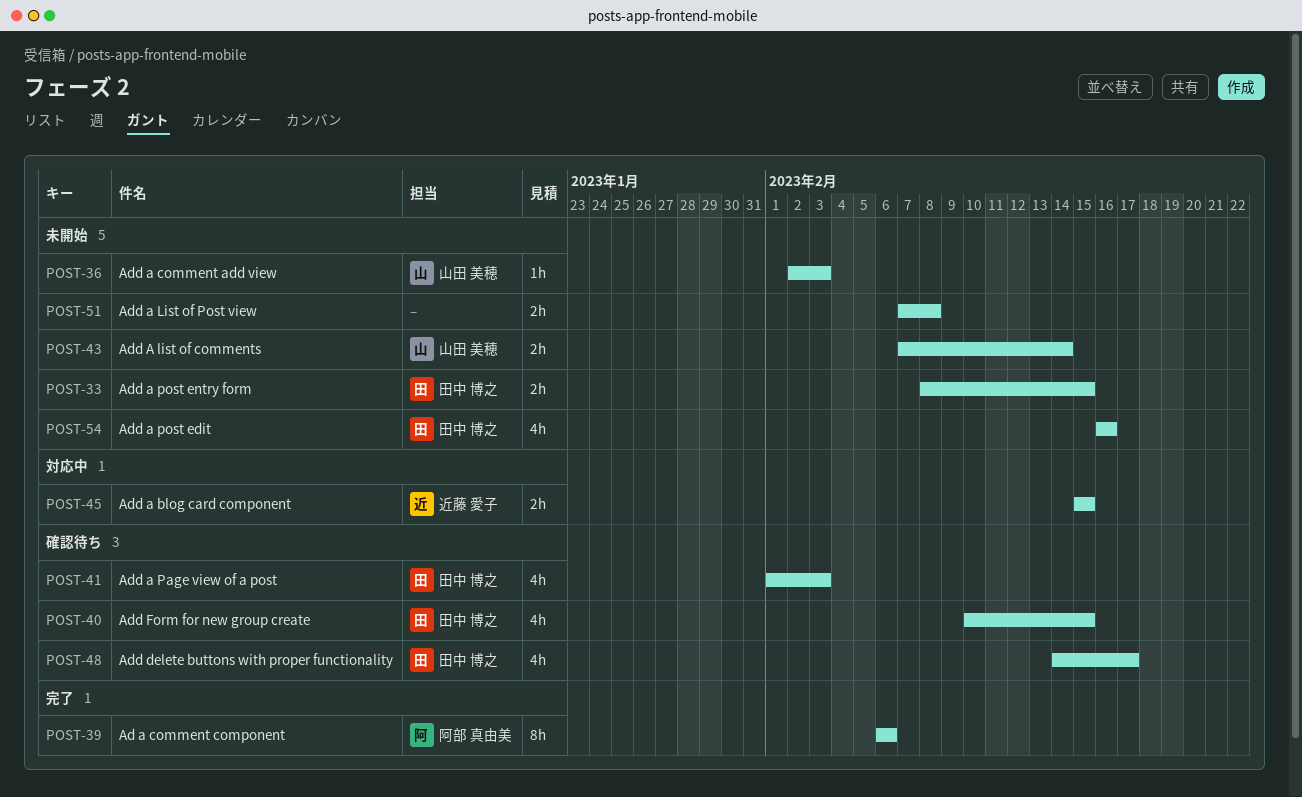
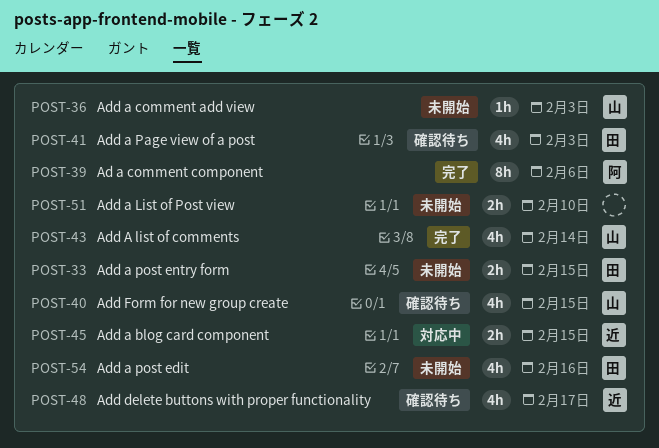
POST-40, owner: 田中 博之 -> 山田 美穂
POST-43, status: 未開始 -> 完了
POST-43, estimate: 2h -> 4h
POST-48, owner: 田中 博之 -> 近藤 愛子
POST-51, due: Feb 8 -> Feb 10

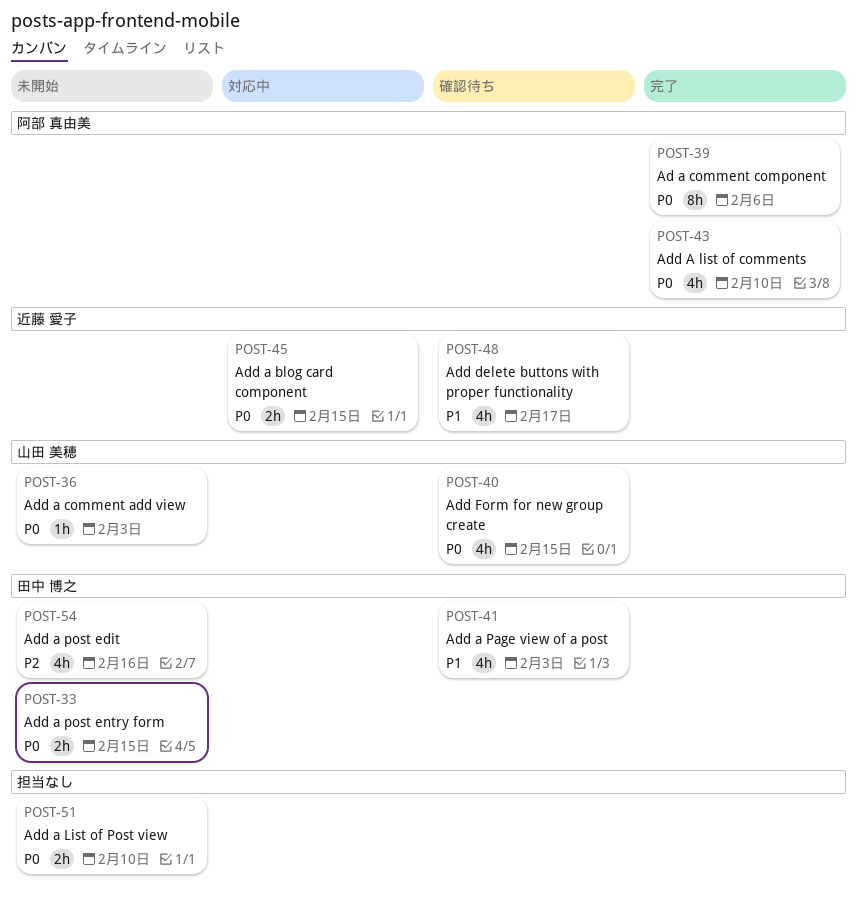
POST-43, owner: 山田 美穂 -> 阿部 真由美
POST-43, due: Feb 14 -> Feb 10

